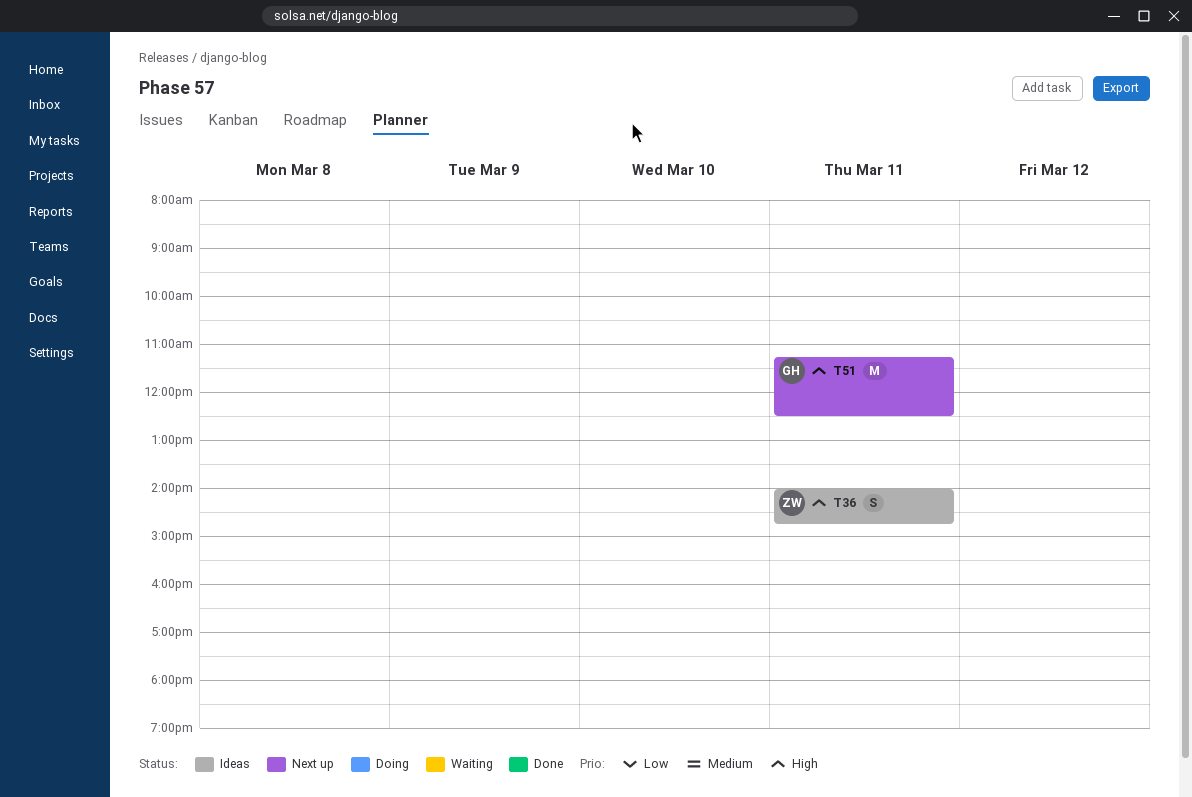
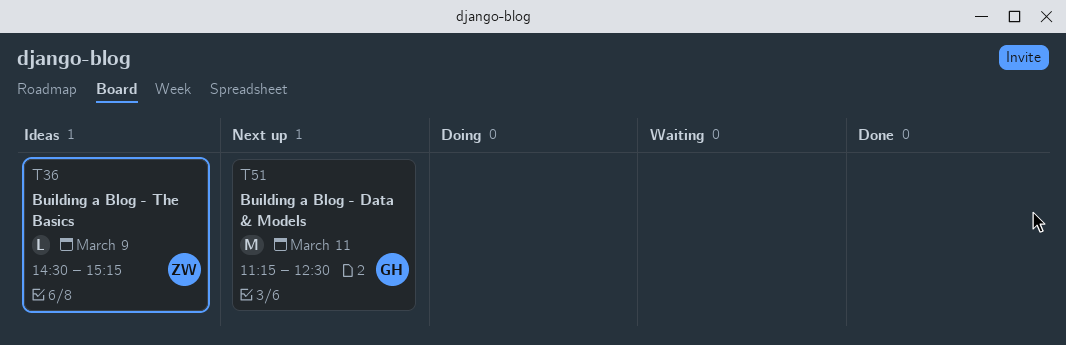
T36, estimate: S -> L
T36, day: Mar 11 -> Mar 9
T36, begins: 14:00 -> 14:30
T36, ends: 14:45 -> 15:15

